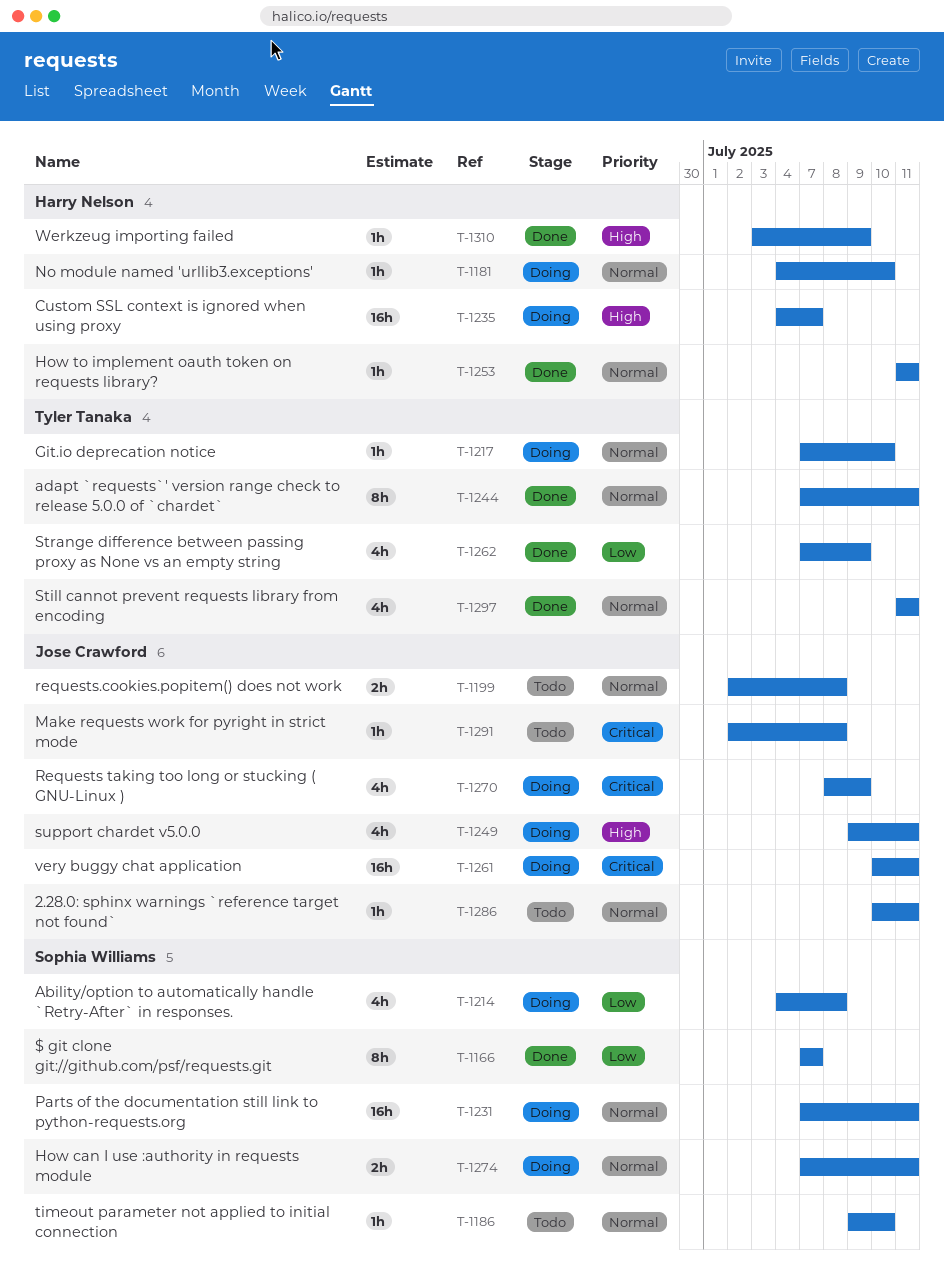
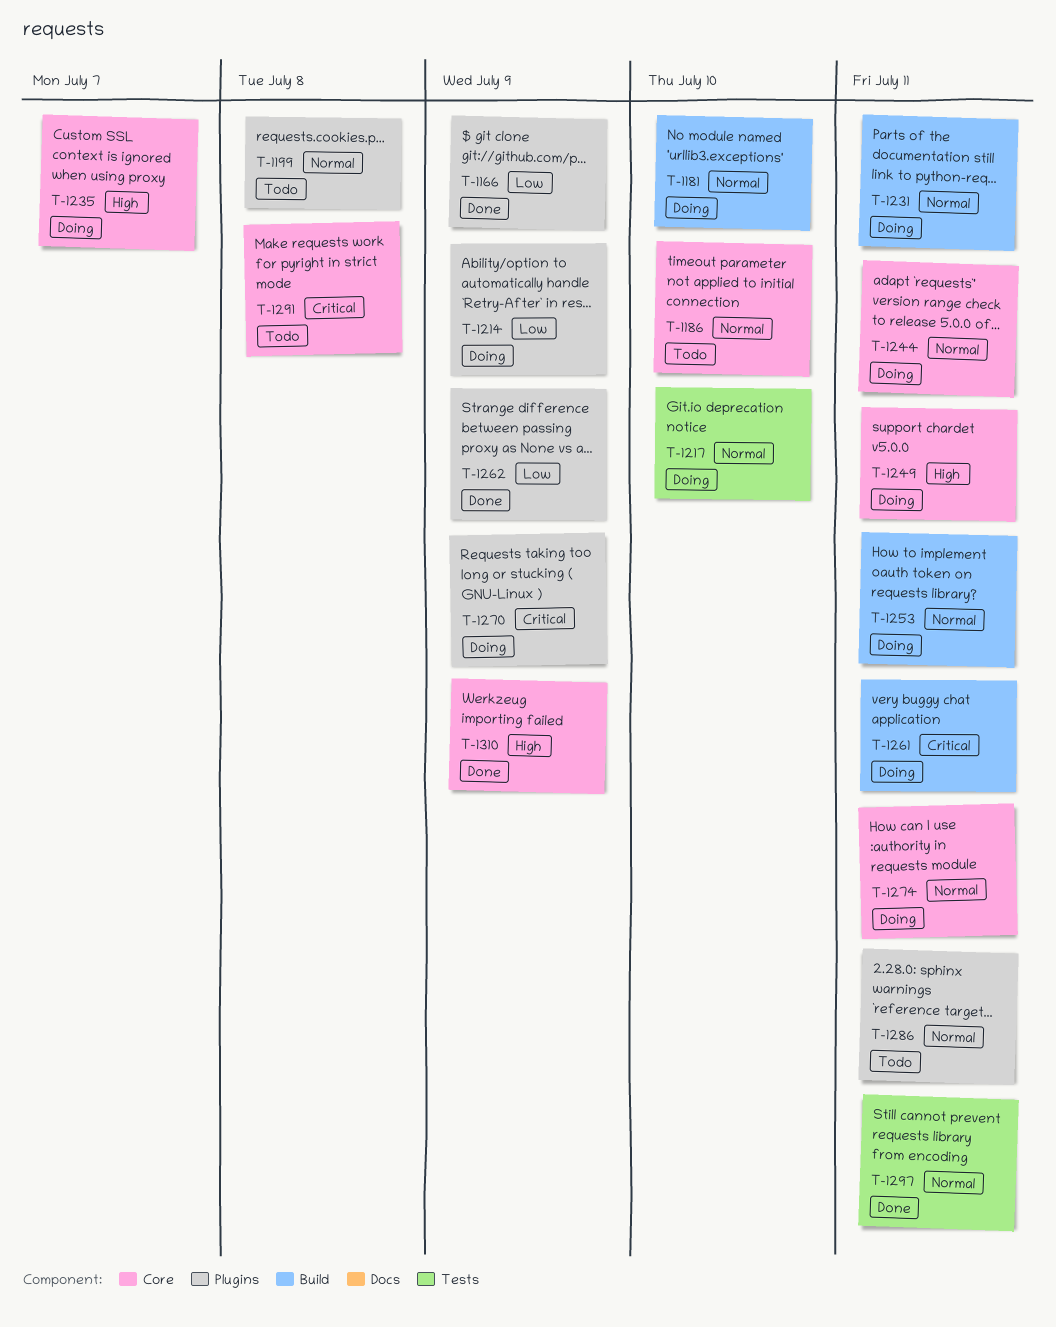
T-1166, due: Jul 7 -> Jul 9
T-1214, due: Jul 8 -> Jul 9
T-1244, status: Done -> Doing
T-1253, status: Done -> Doing

